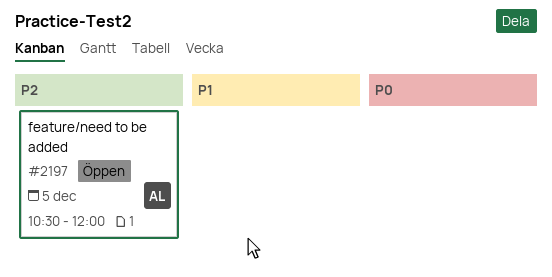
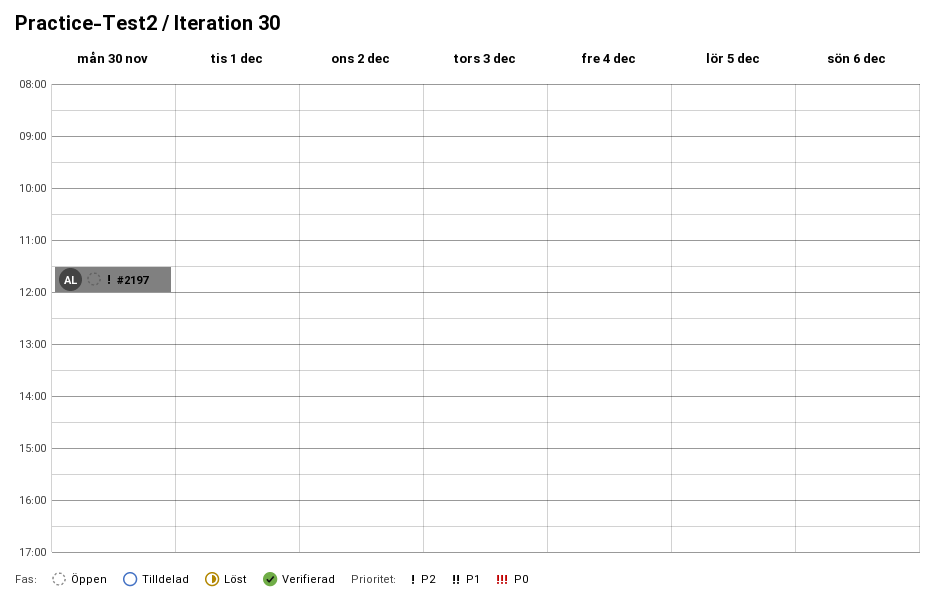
#2197, day: Dec 5 -> Nov 30
#2197, begins: 10:30 -> 11:30

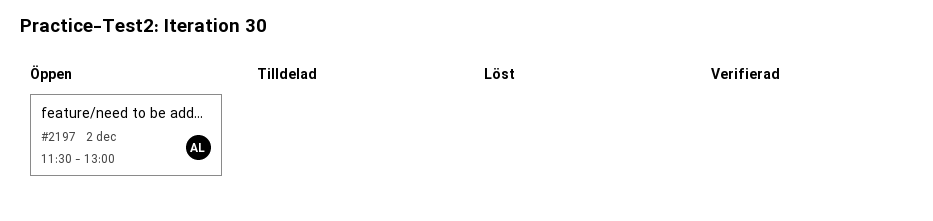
#2197, day: Nov 30 -> Dec 2
#2197, ends: 12:00 -> 13:00

